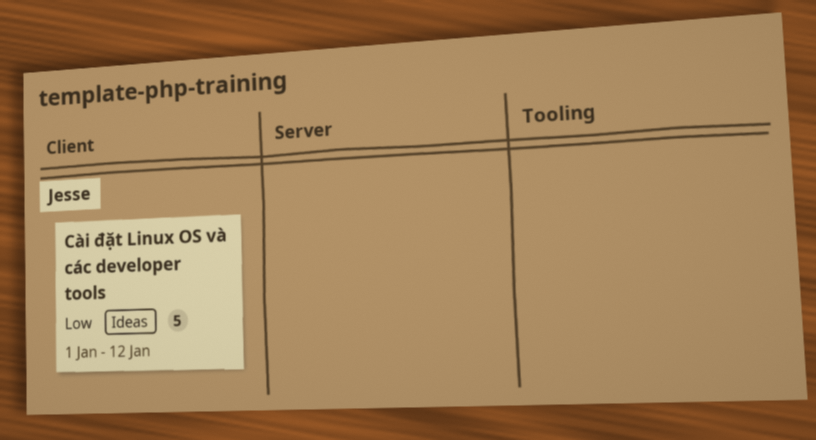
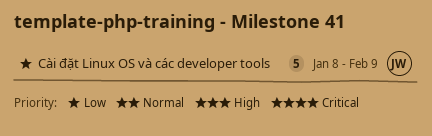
Cài đặt Linux OS và các developer tools, start: Jan 1 -> Jan 8
Cài đặt Linux OS và các developer tools, due: Jan 12 -> Feb 9

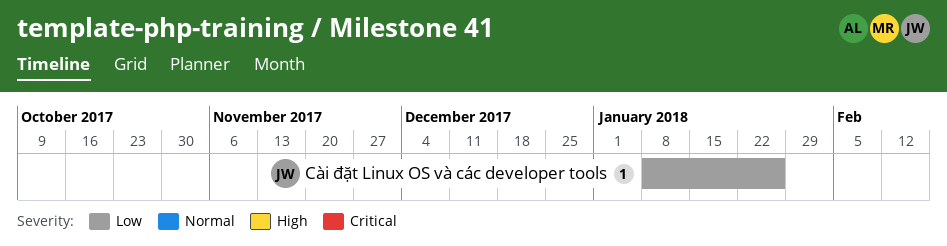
Cài đặt Linux OS và các developer tools, estimate: 5 -> 1
Cài đặt Linux OS và các developer tools, due: Feb 9 -> Jan 26

